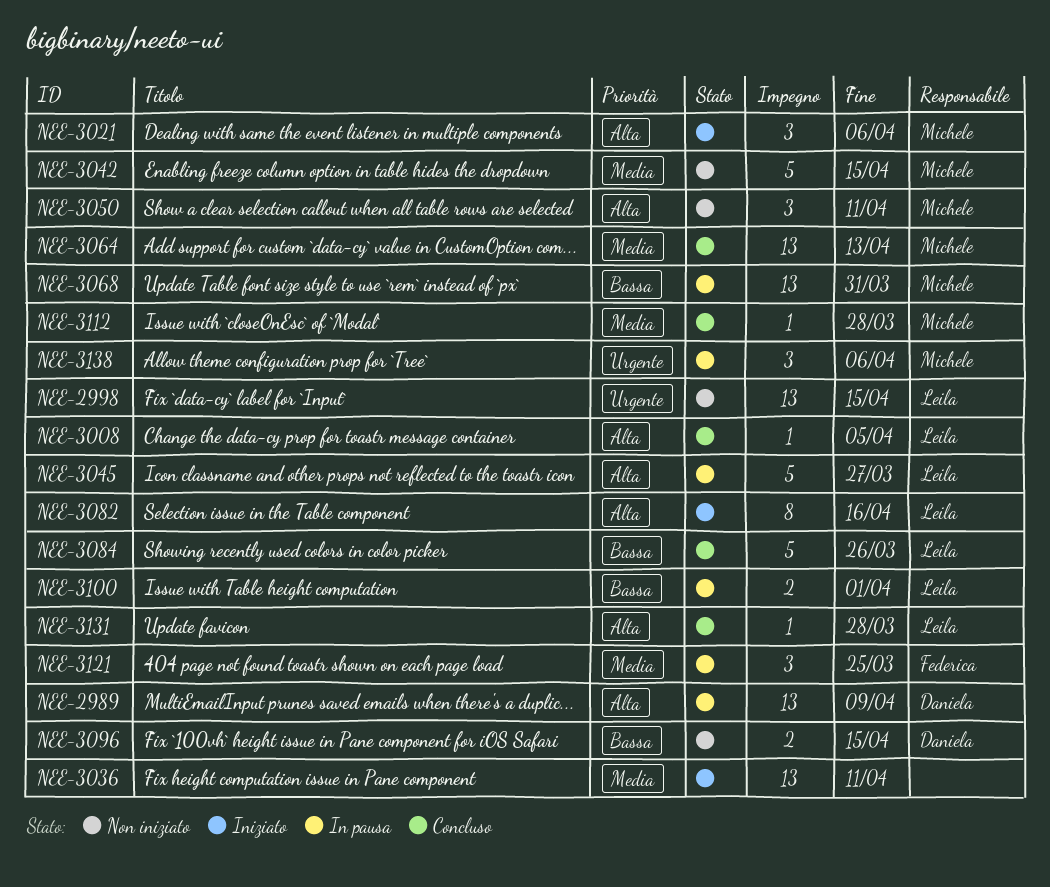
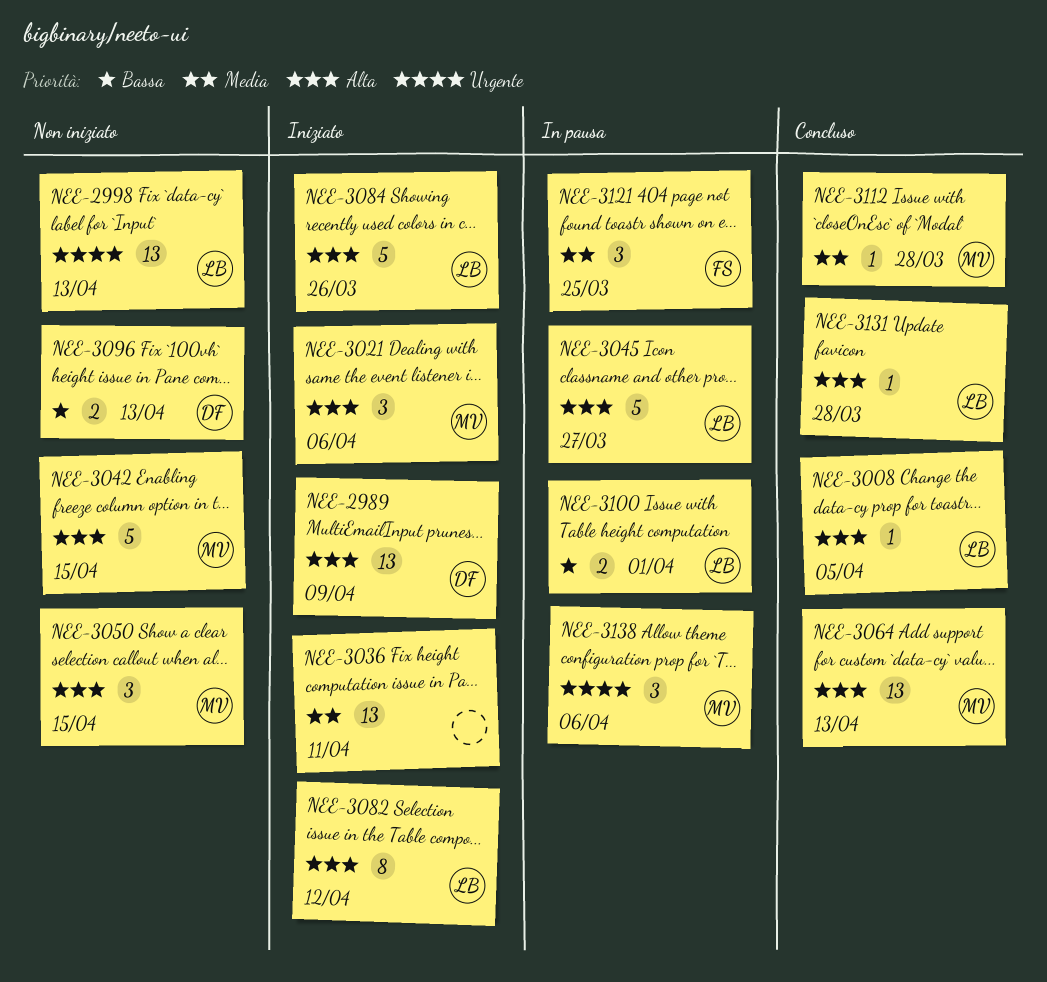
NEE-2989, status: In pausa -> Iniziato
NEE-2998, due: Apr 15 -> Apr 13
NEE-3042, priority: Media -> Alta
NEE-3050, due: Apr 11 -> Apr 15
NEE-3064, priority: Media -> Alta
NEE-3068: present -> none
NEE-3082, due: Apr 16 -> Apr 12
NEE-3084, status: Concluso -> Iniziato
NEE-3084, priority: Bassa -> Alta
NEE-3096, due: Apr 15 -> Apr 13

